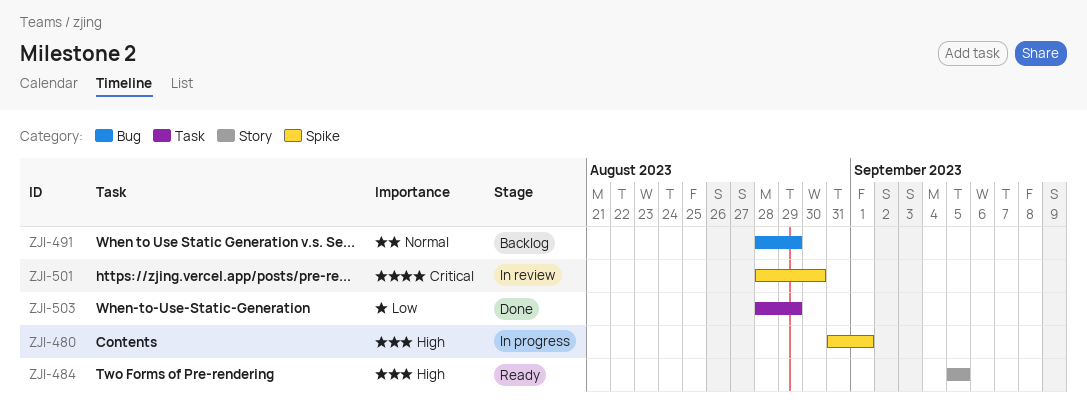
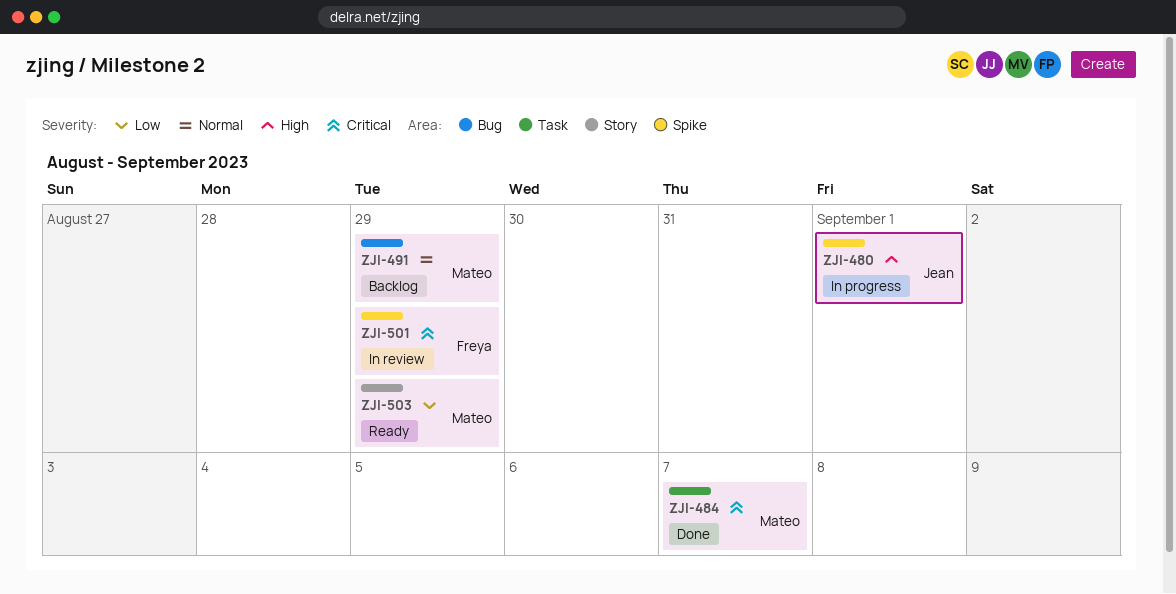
ZJI-484, status: Ready -> Done
ZJI-484, priority: High -> Critical
ZJI-484, label: Story -> Task
ZJI-484, due: Sep 5 -> Sep 7
ZJI-501, due: Aug 30 -> Aug 29
ZJI-503, status: Done -> Ready
ZJI-503, label: Task -> Story

